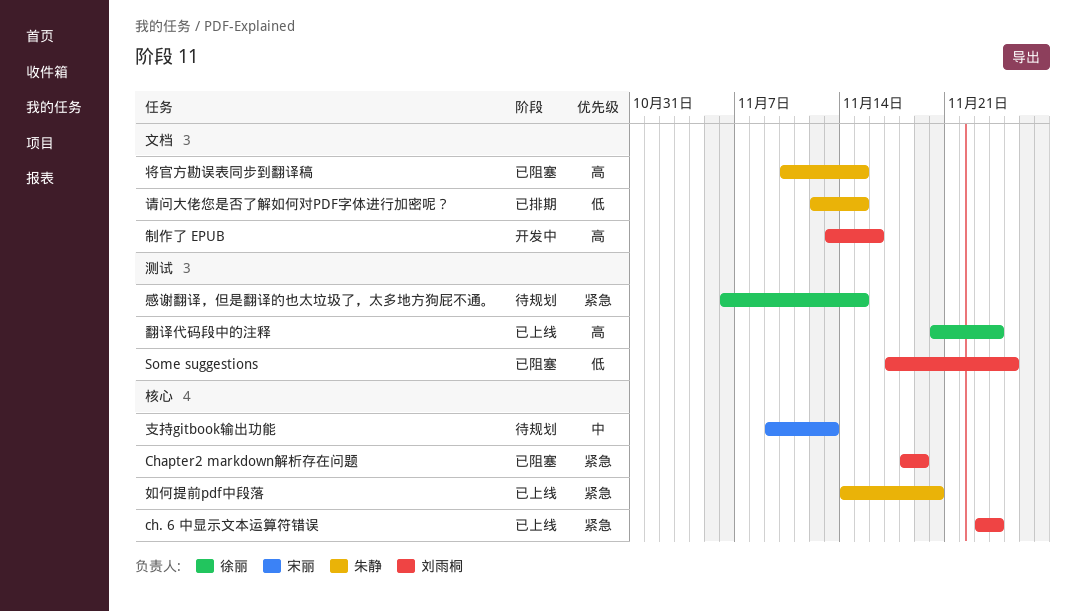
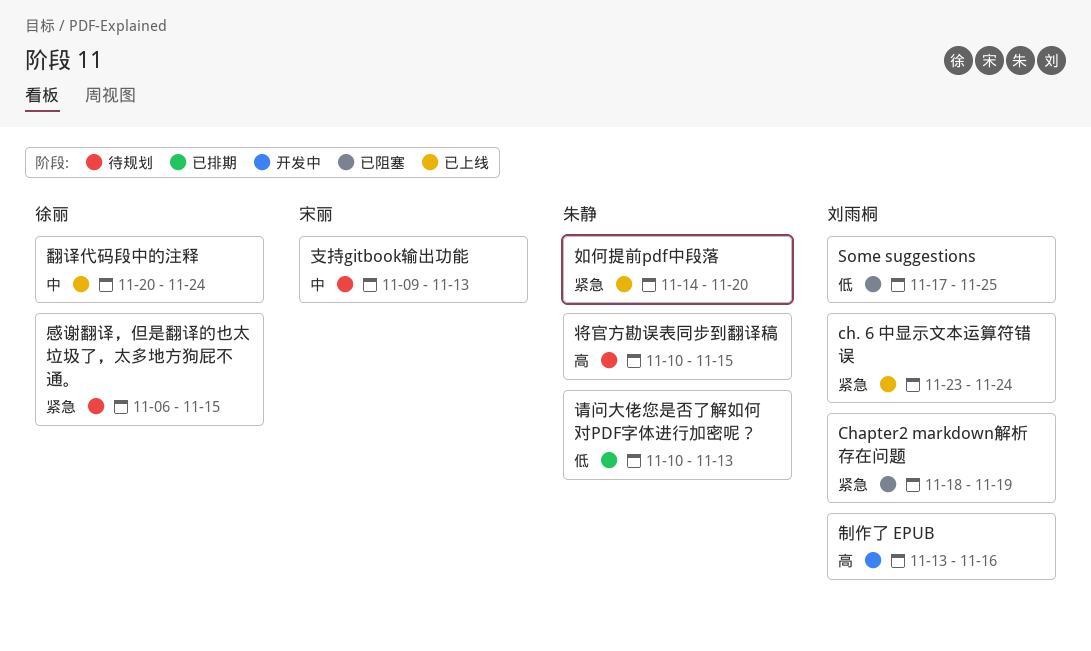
将官方勘误表同步到翻译稿, status: 已阻塞 -> 待规划
翻译代码段中的注释, priority: 高 -> 中
请问大佬您是否了解如何对PDF字体进行加密呢？, start: Nov 12 -> Nov 10
请问大佬您是否了解如何对PDF字体进行加密呢？, due: Nov 15 -> Nov 13

